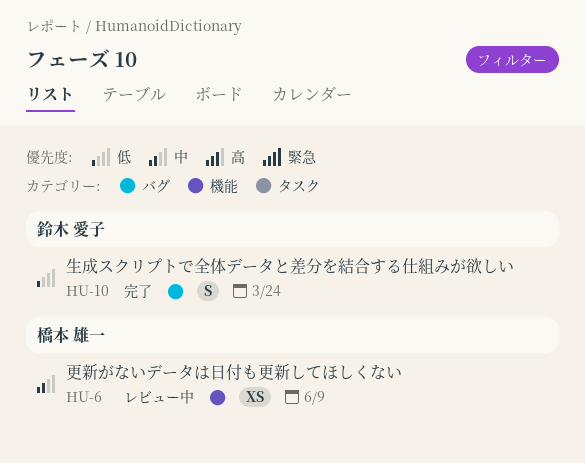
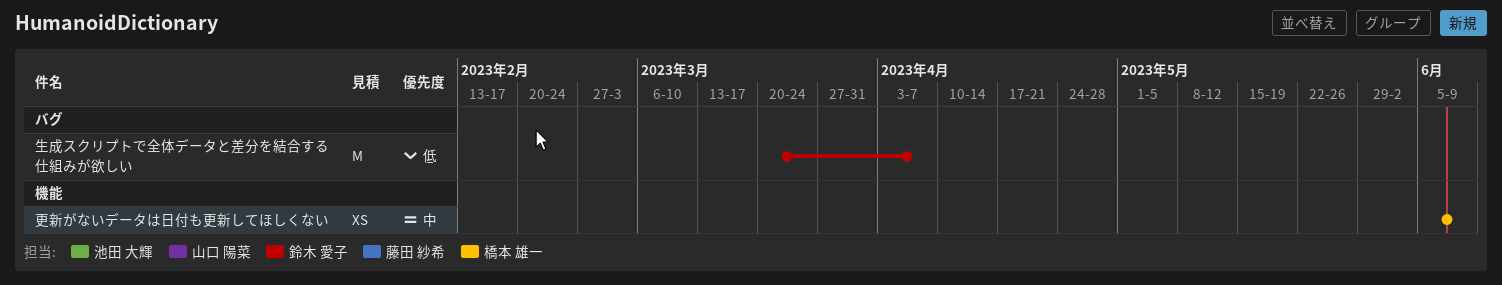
生成スクリプトで全体データと差分を結合する仕組みが欲しい, estimate: S -> M
生成スクリプトで全体データと差分を結合する仕組みが欲しい, due: Mar 24 -> Apr 7

